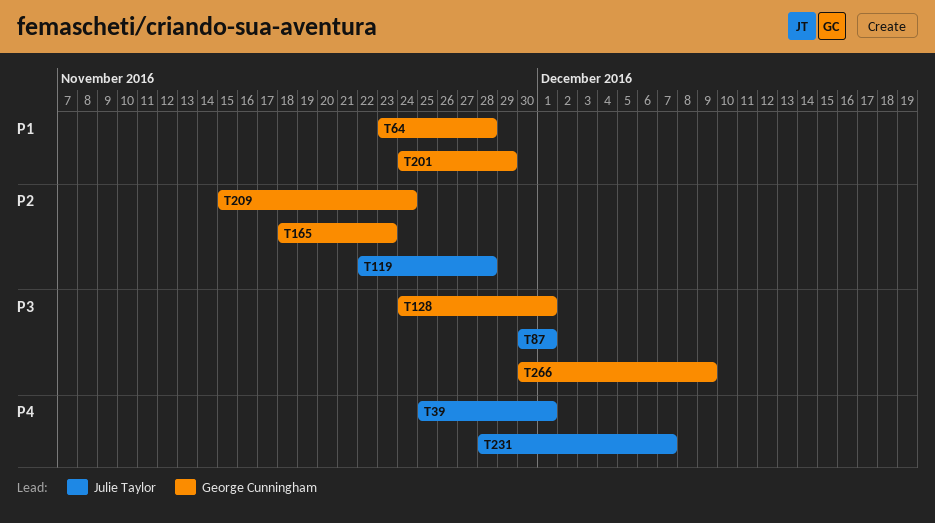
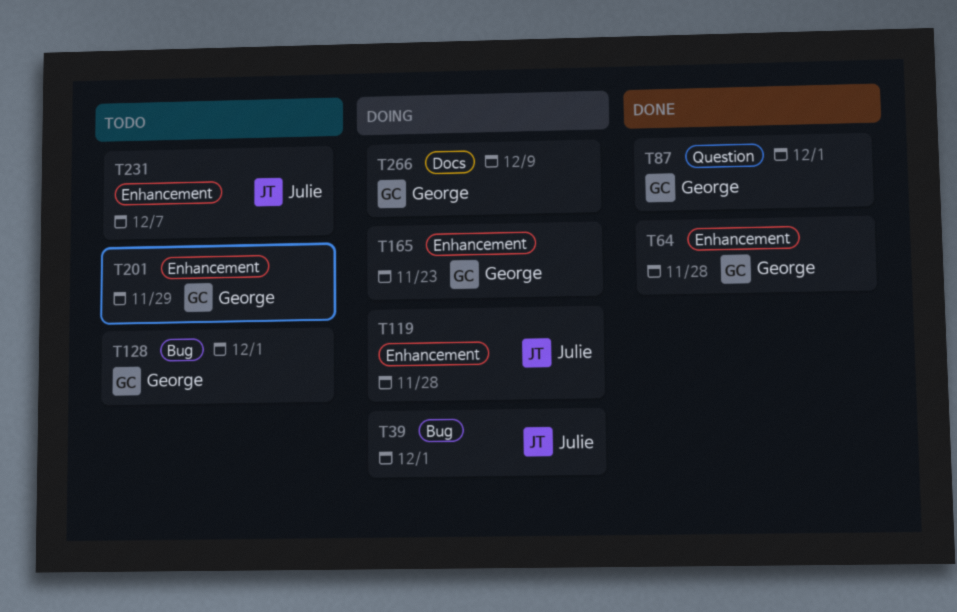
T87, owner: Julie Taylor -> George Cunningham
T209: present -> none

